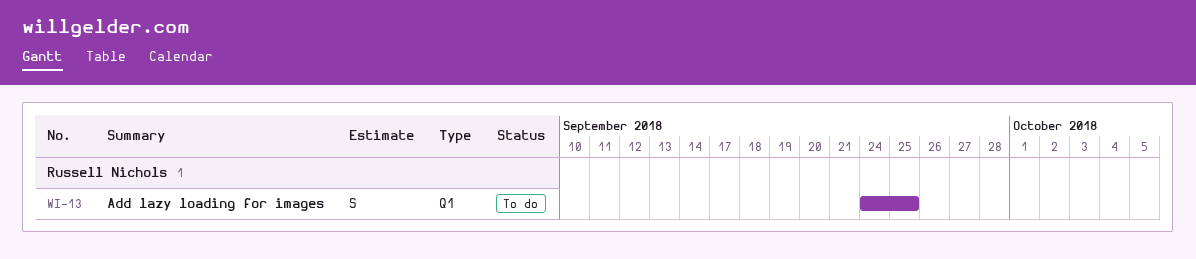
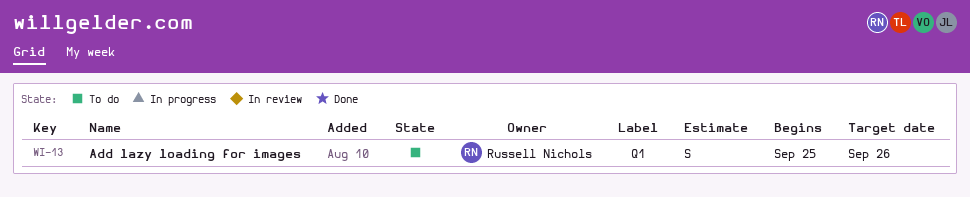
WI-13, start: Sep 24 -> Sep 25
WI-13, due: Sep 25 -> Sep 26

